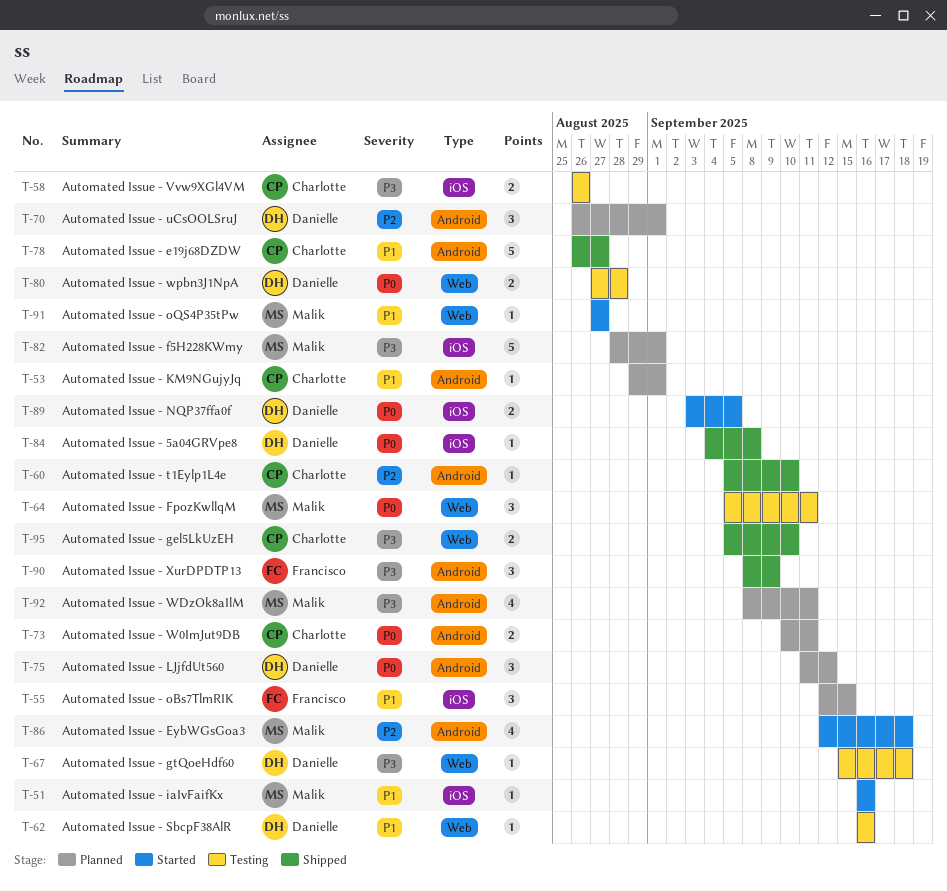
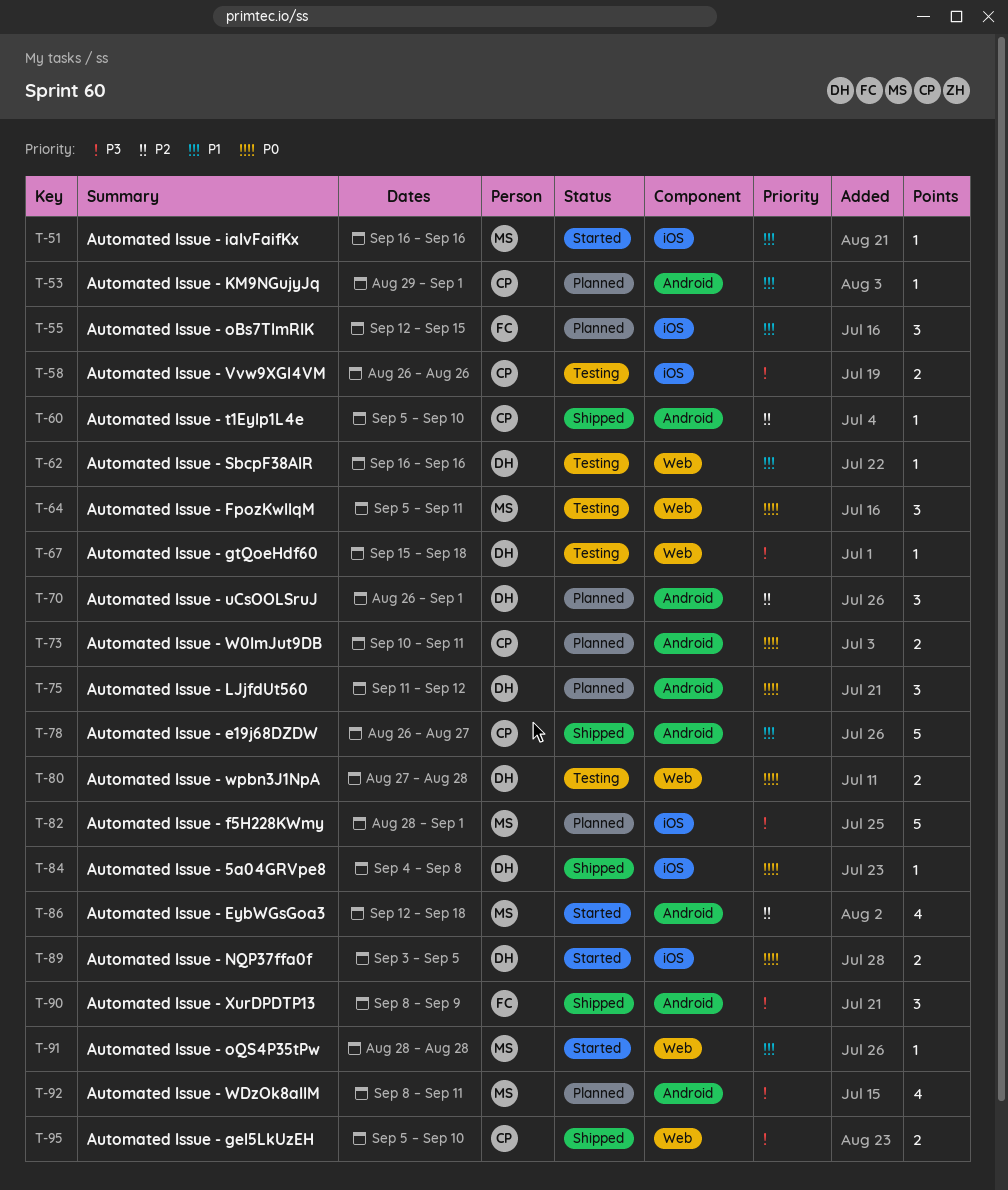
T-91, start: Aug 27 -> Aug 28
T-91, due: Aug 27 -> Aug 28

